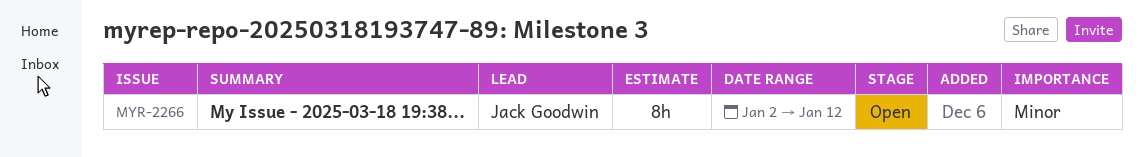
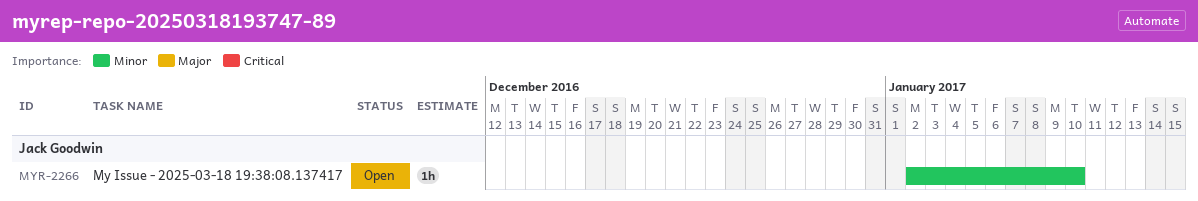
MYR-2266, estimate: 8h -> 1h
MYR-2266, due: Jan 12 -> Jan 10

